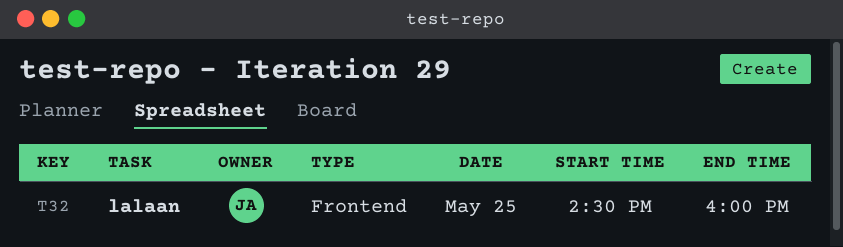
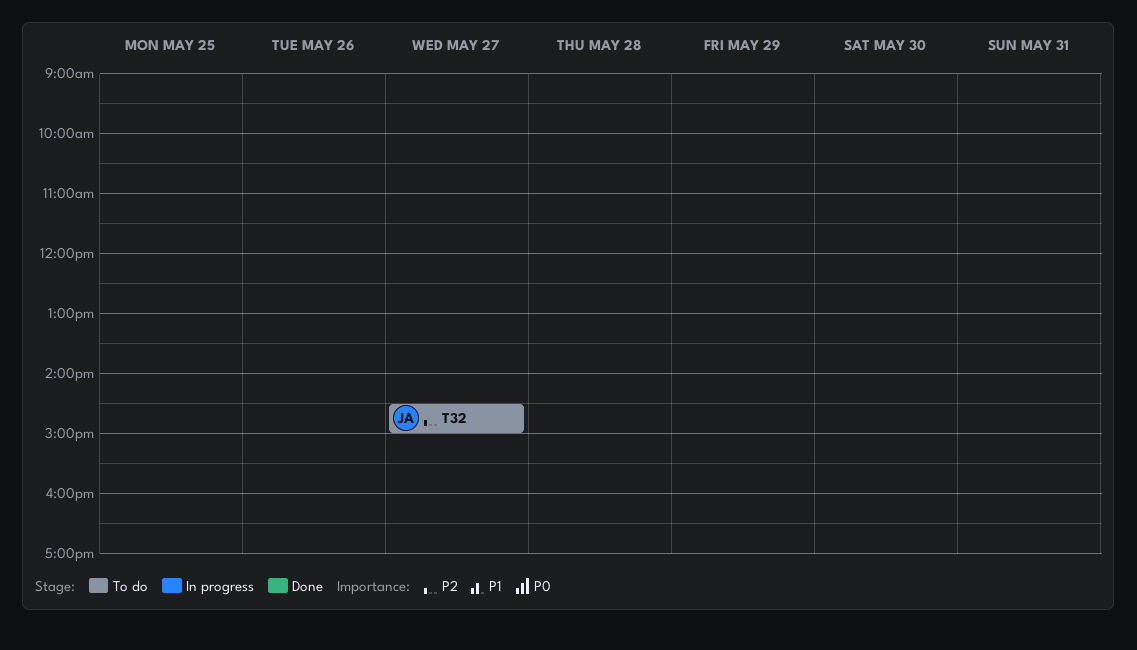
T32, day: May 25 -> May 27
T32, ends: 16:00 -> 15:00

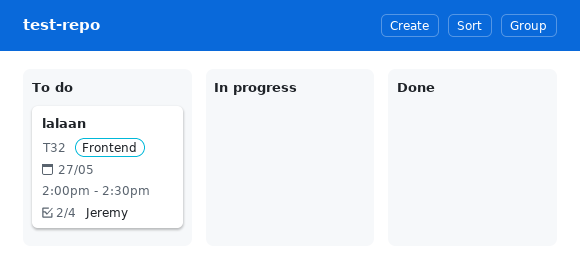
T32, begins: 14:30 -> 14:00
T32, ends: 15:00 -> 14:30

